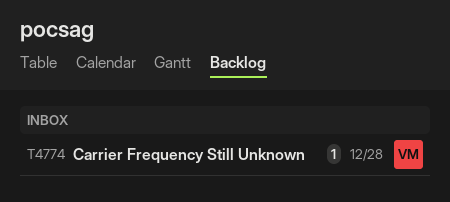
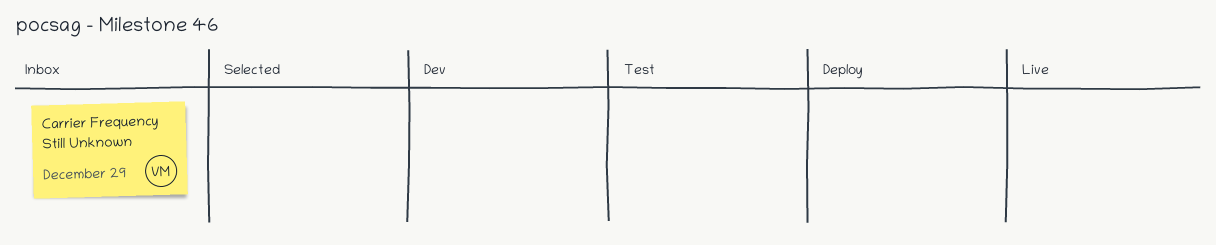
Carrier Frequency Still Unknown, due: Dec 28 -> Dec 29

